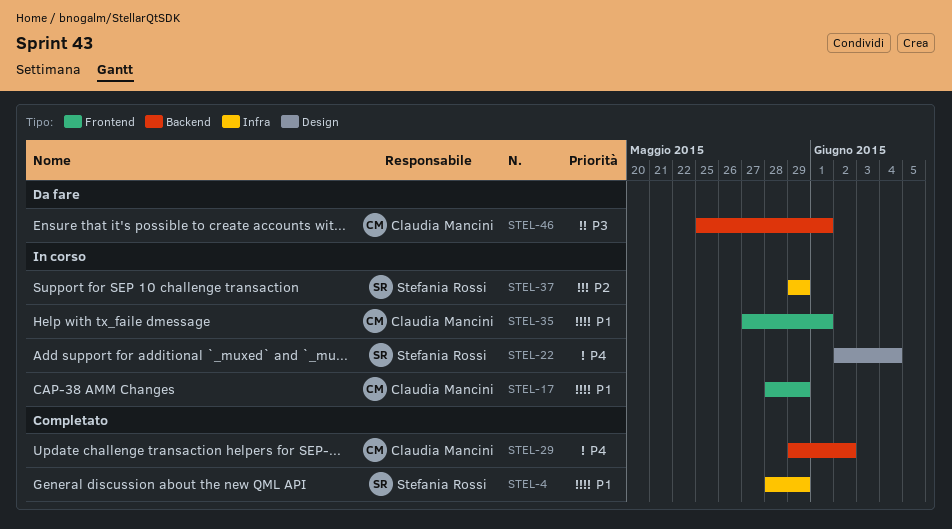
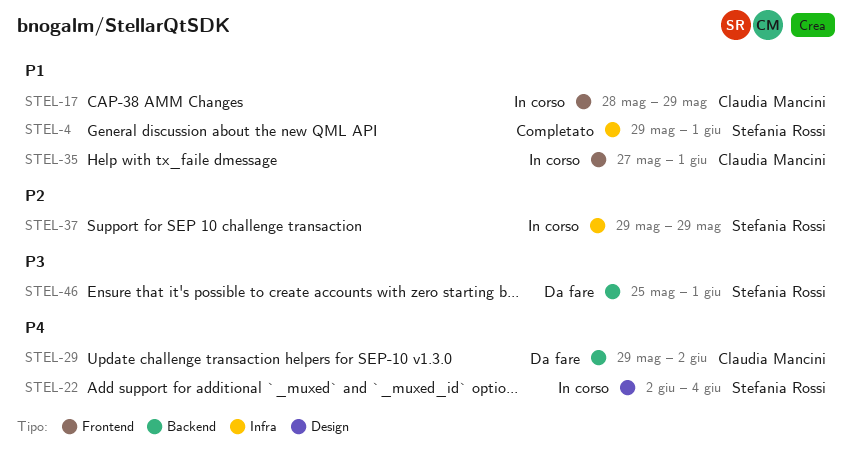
STEL-4, start: May 28 -> May 29
STEL-4, due: May 29 -> Jun 1
STEL-29, status: Completato -> Da fare
STEL-46, owner: Claudia Mancini -> Stefania Rossi

